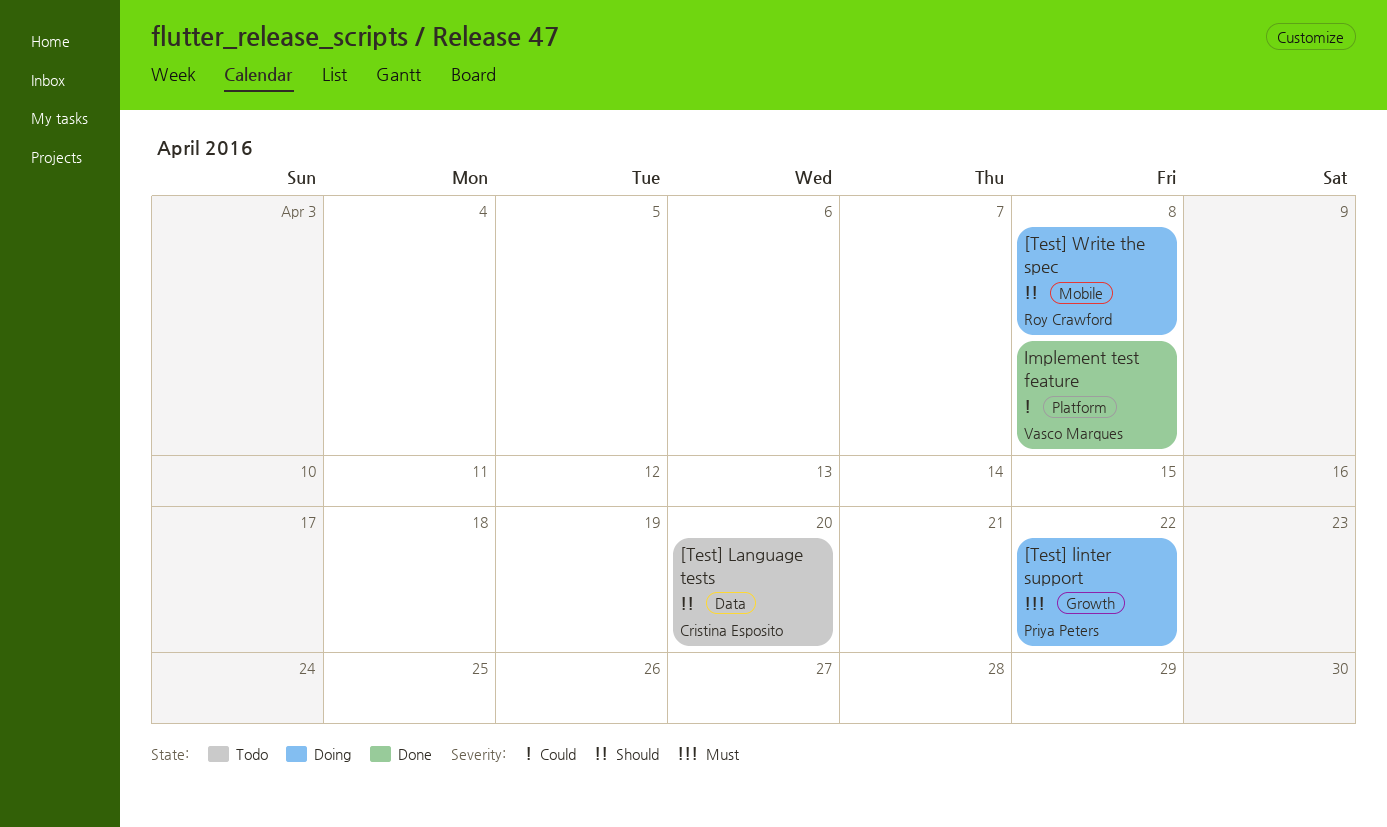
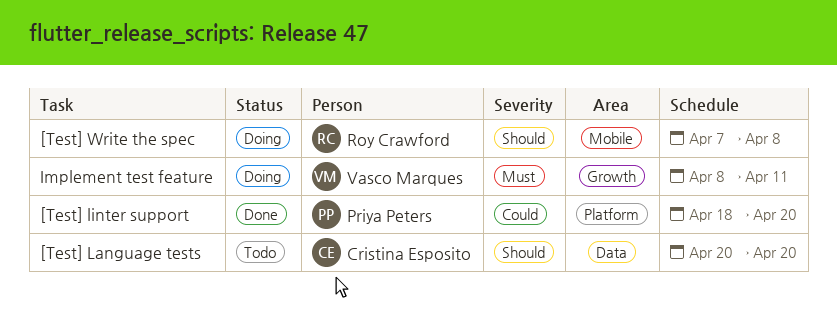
[Test] linter support, status: Doing -> Done
[Test] linter support, priority: Must -> Could
[Test] linter support, label: Growth -> Platform
[Test] linter support, due: Apr 22 -> Apr 20
Implement test feature, status: Done -> Doing
Implement test feature, priority: Could -> Must
Implement test feature, label: Platform -> Growth
Implement test feature, due: Apr 8 -> Apr 11

